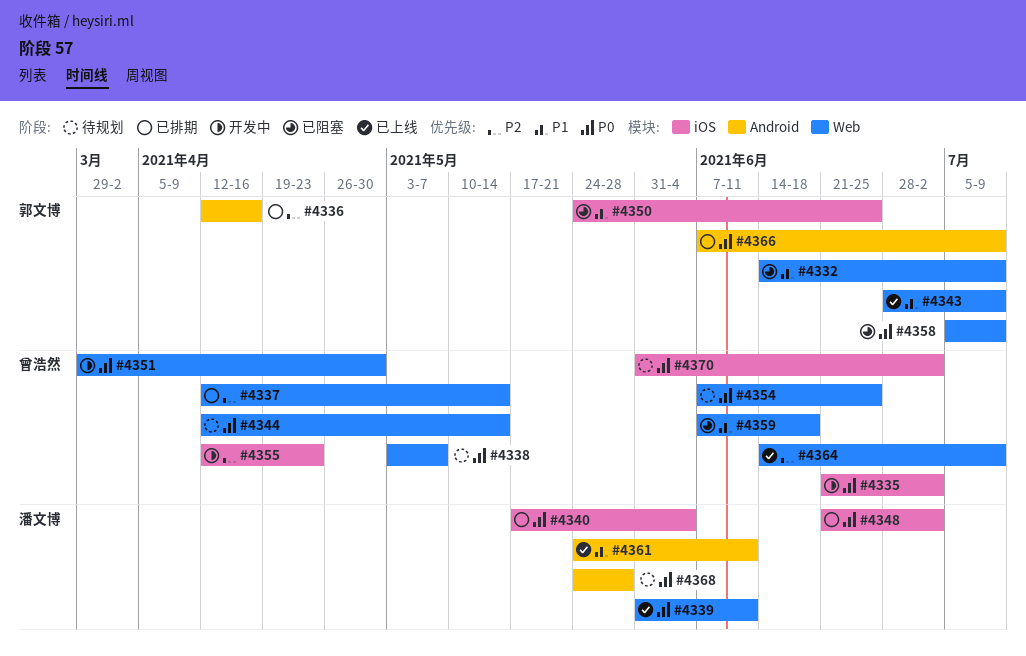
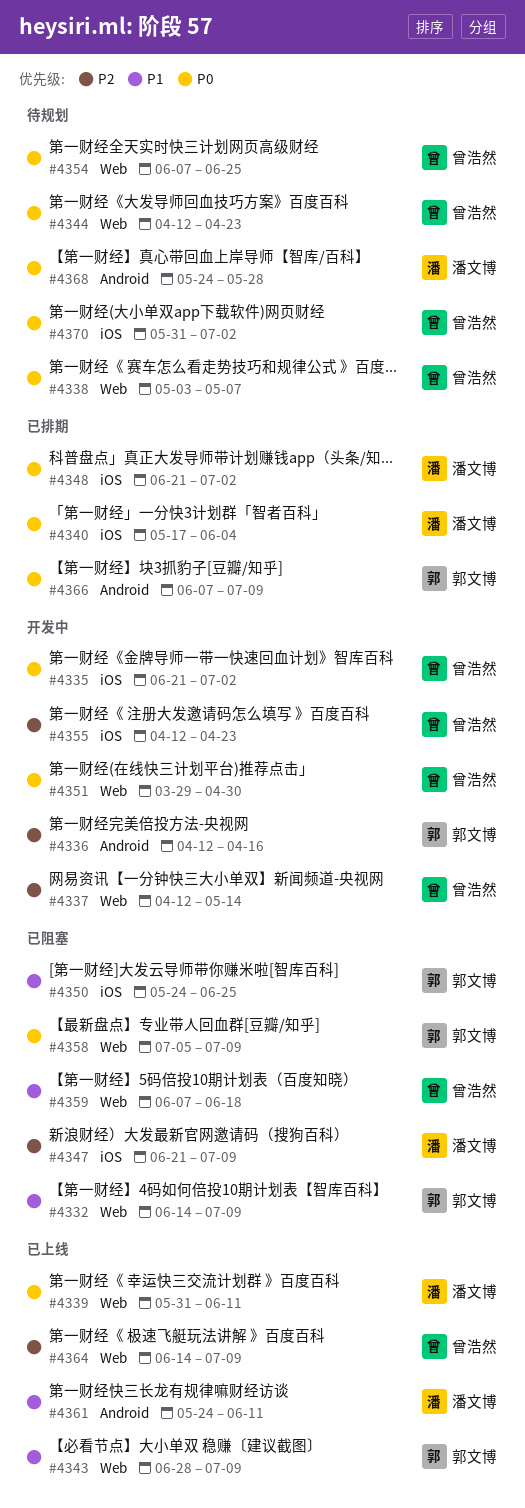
#4336, status: 已排期 -> 开发中
#4337, status: 已排期 -> 开发中
#4344, due: May 14 -> Apr 23
#4347: none -> present

